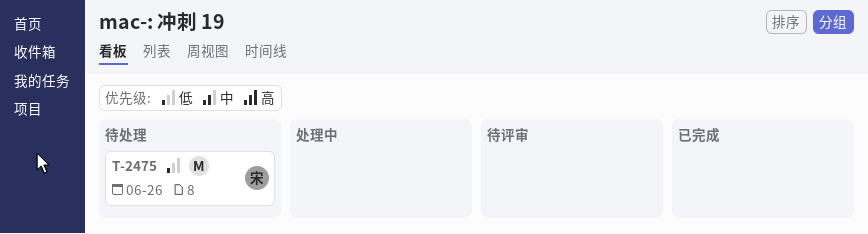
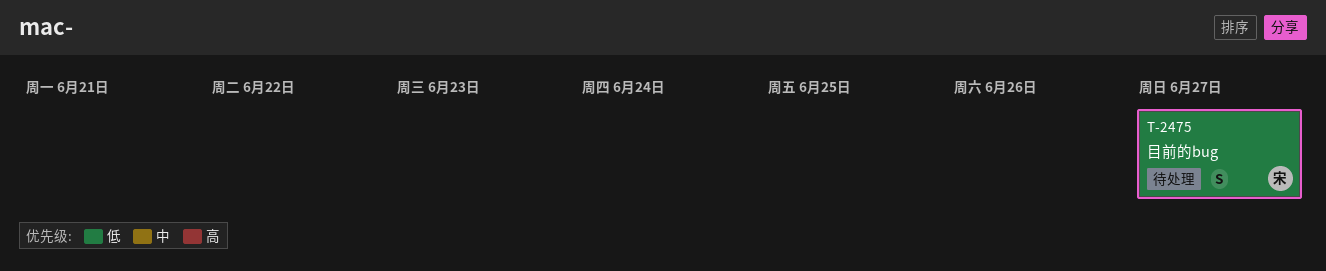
T-2475, estimate: M -> S
T-2475, due: Jun 26 -> Jun 27

